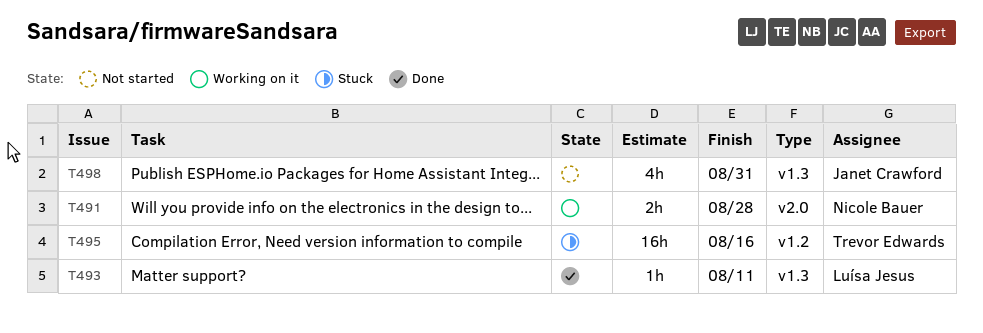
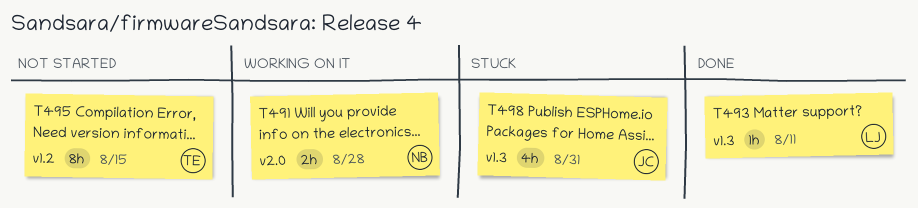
T495, status: Stuck -> Not started
T495, estimate: 16h -> 8h
T495, due: Aug 16 -> Aug 15
T498, status: Not started -> Stuck

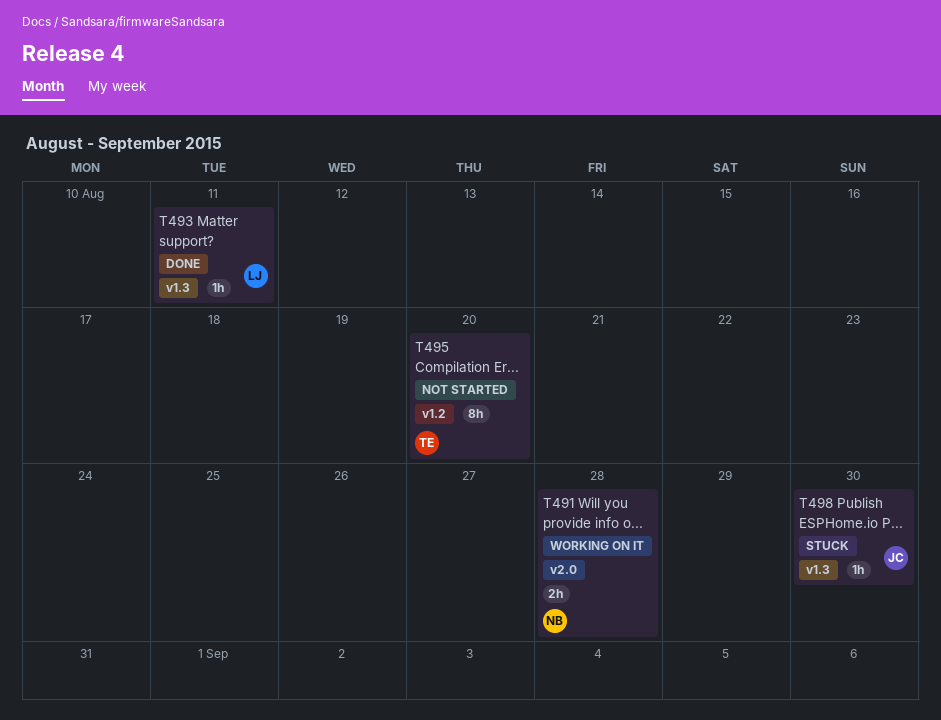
T495, due: Aug 15 -> Aug 20
T498, estimate: 4h -> 1h
T498, due: Aug 31 -> Aug 30

